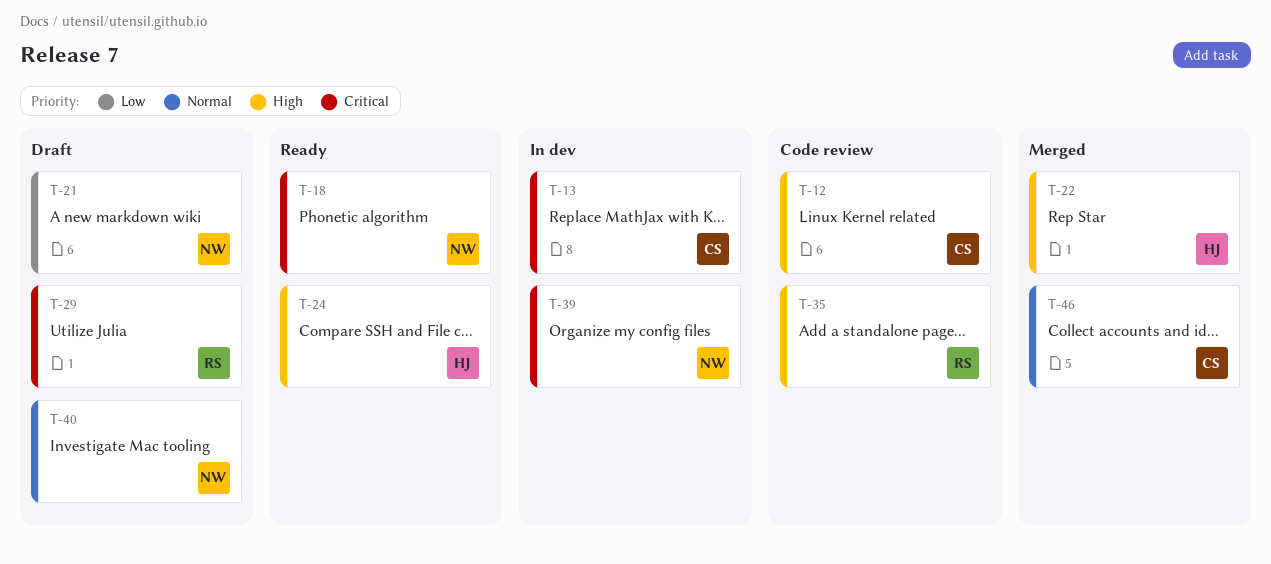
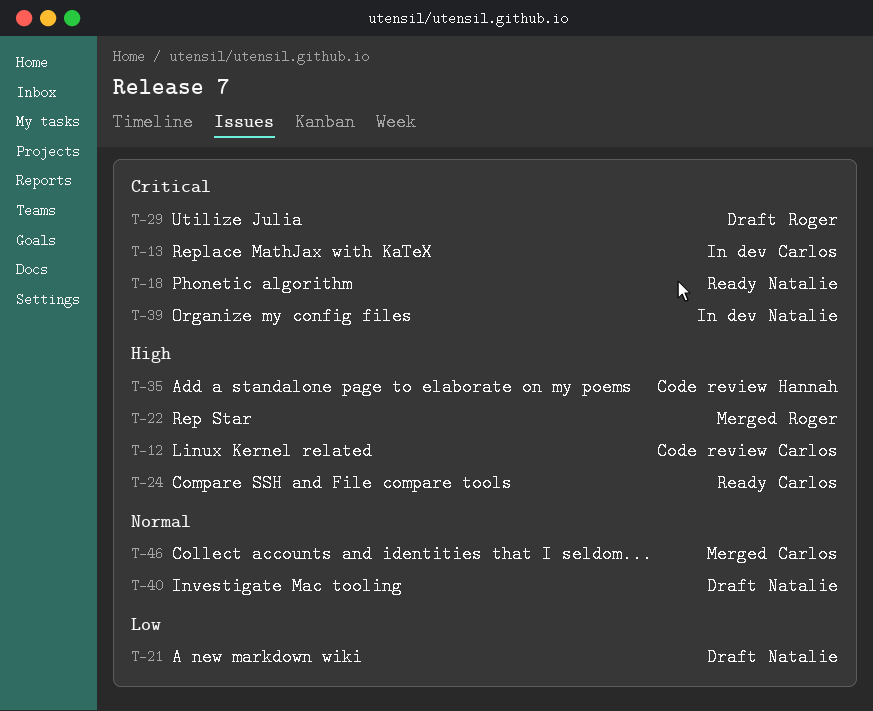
T-22, owner: Hannah -> Roger
T-24, owner: Hannah -> Carlos
T-35, owner: Roger -> Hannah

